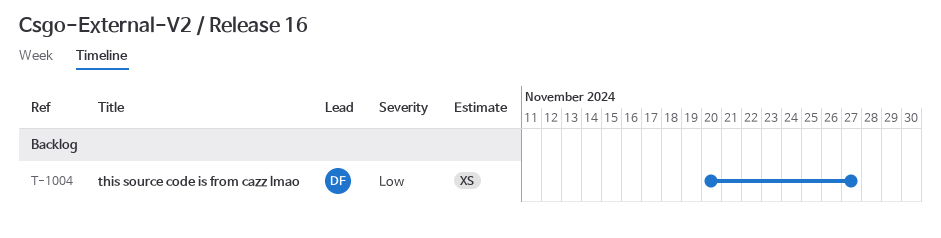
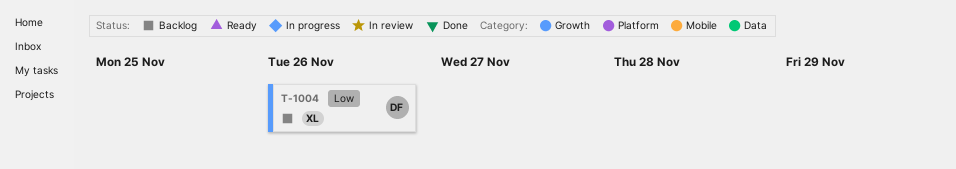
T-1004, estimate: XS -> XL
T-1004, due: Nov 27 -> Nov 26

